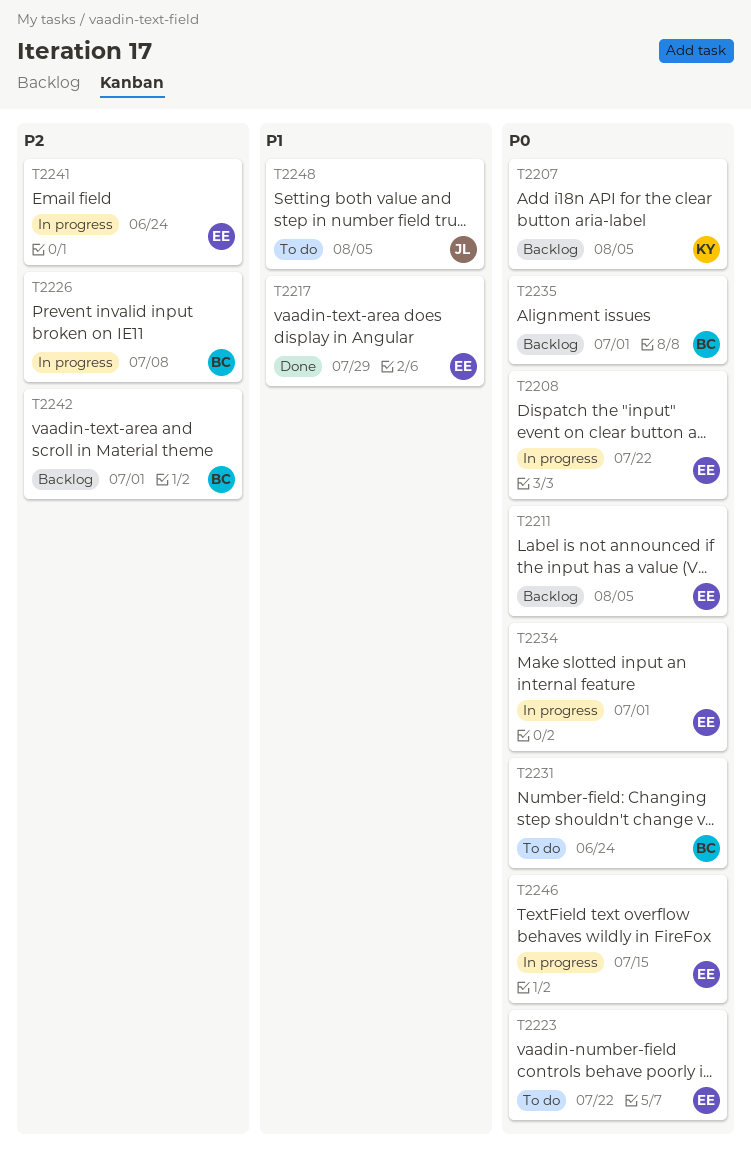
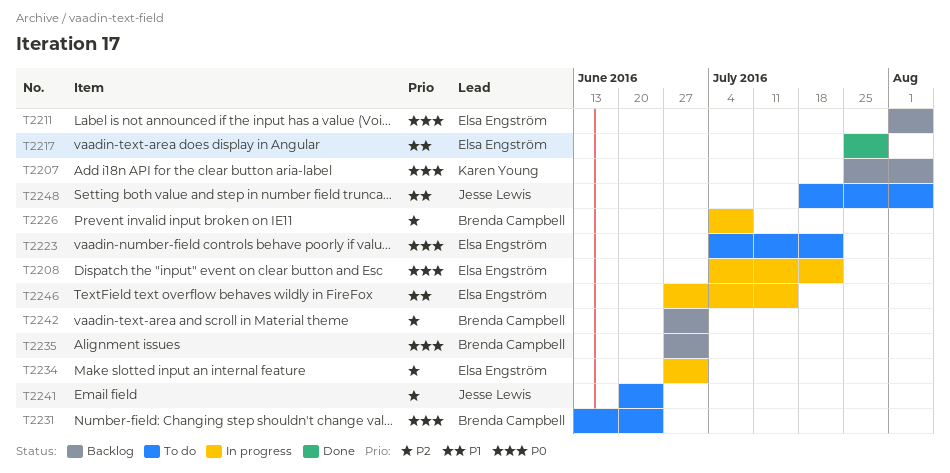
T2234, priority: P0 -> P2
T2241, status: In progress -> To do
T2241, owner: Elsa Engström -> Jesse Lewis
T2246, priority: P0 -> P1

